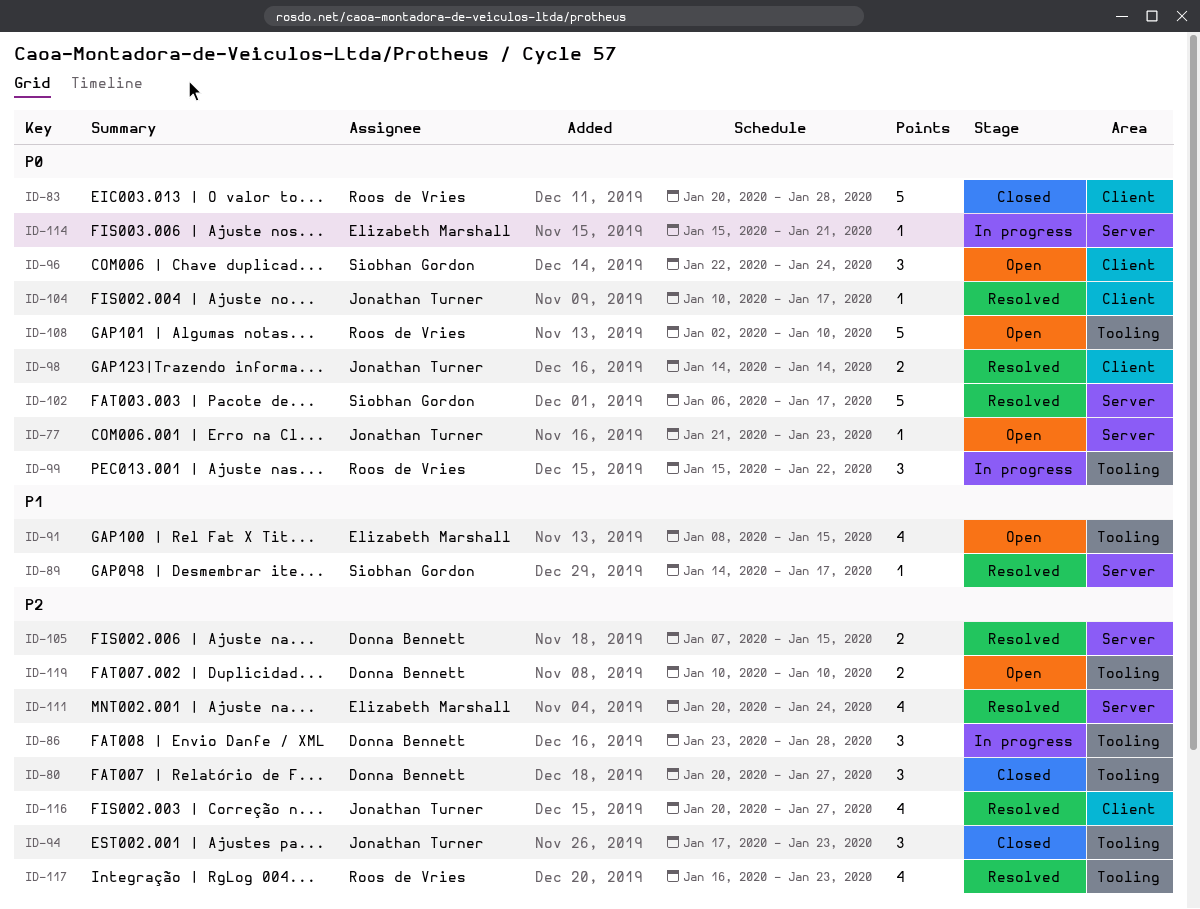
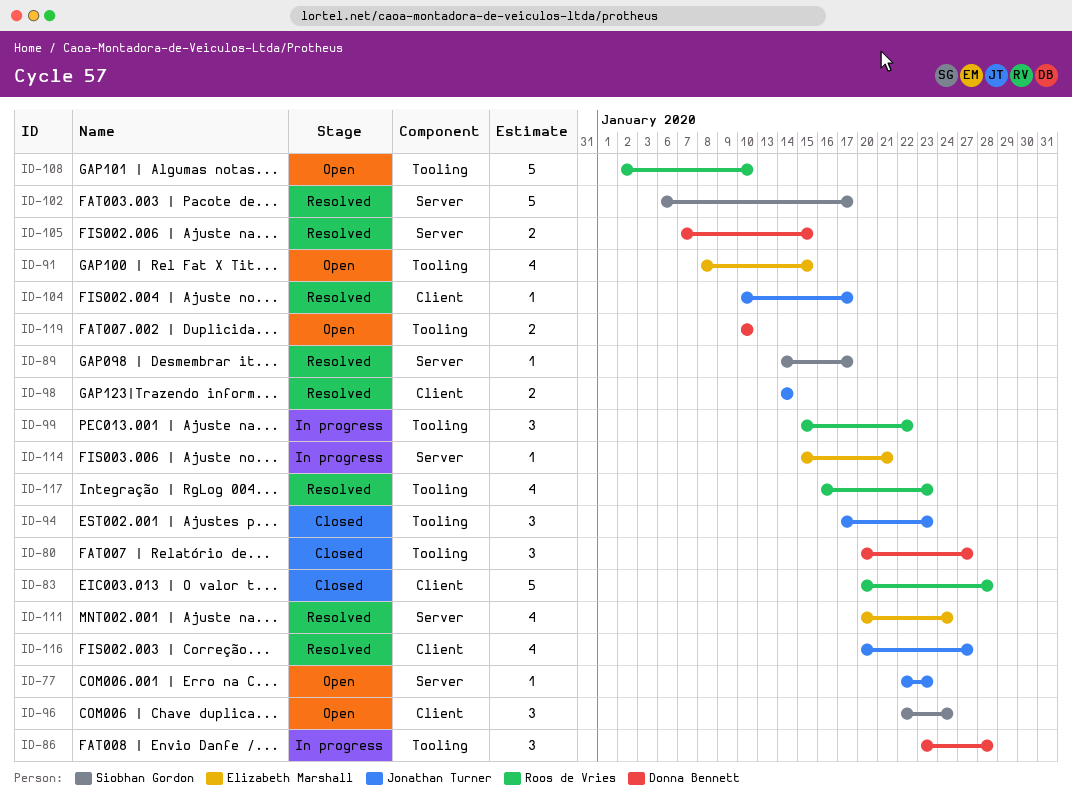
ID-77, start: Jan 21 -> Jan 22

